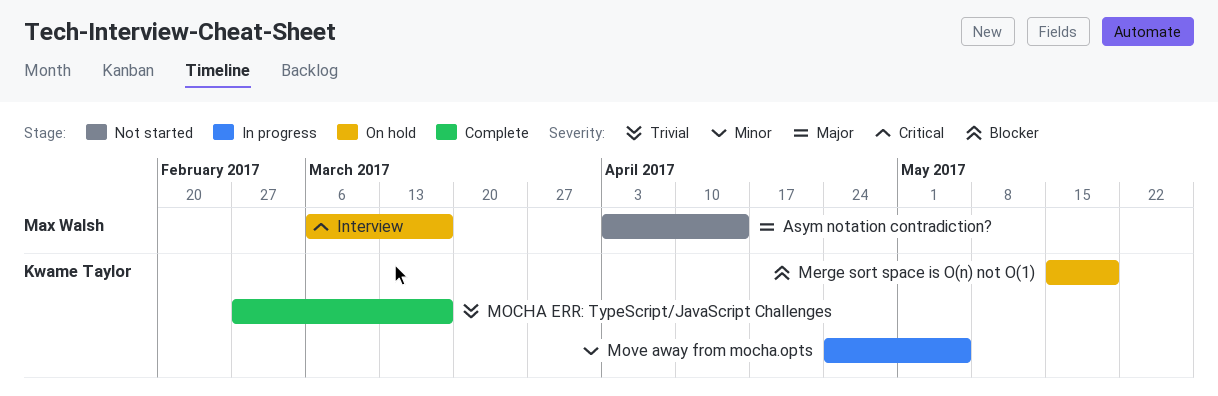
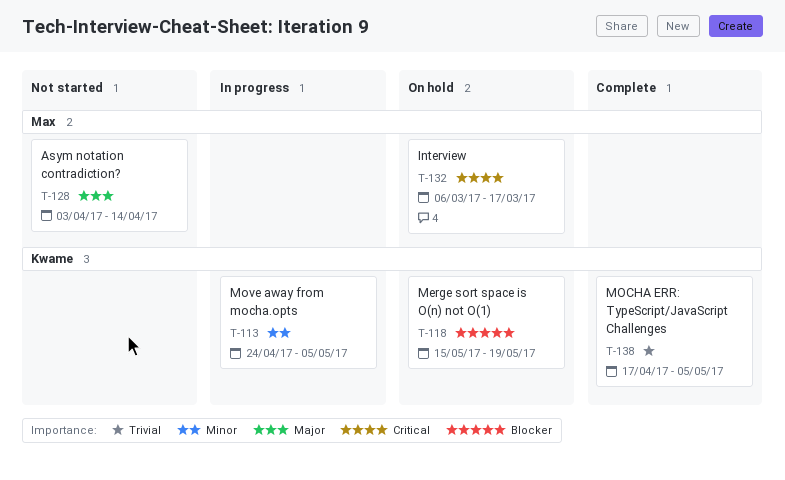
MOCHA ERR: TypeScript/JavaScript Challenges, start: Feb 27 -> Apr 17
MOCHA ERR: TypeScript/JavaScript Challenges, due: Mar 17 -> May 5

